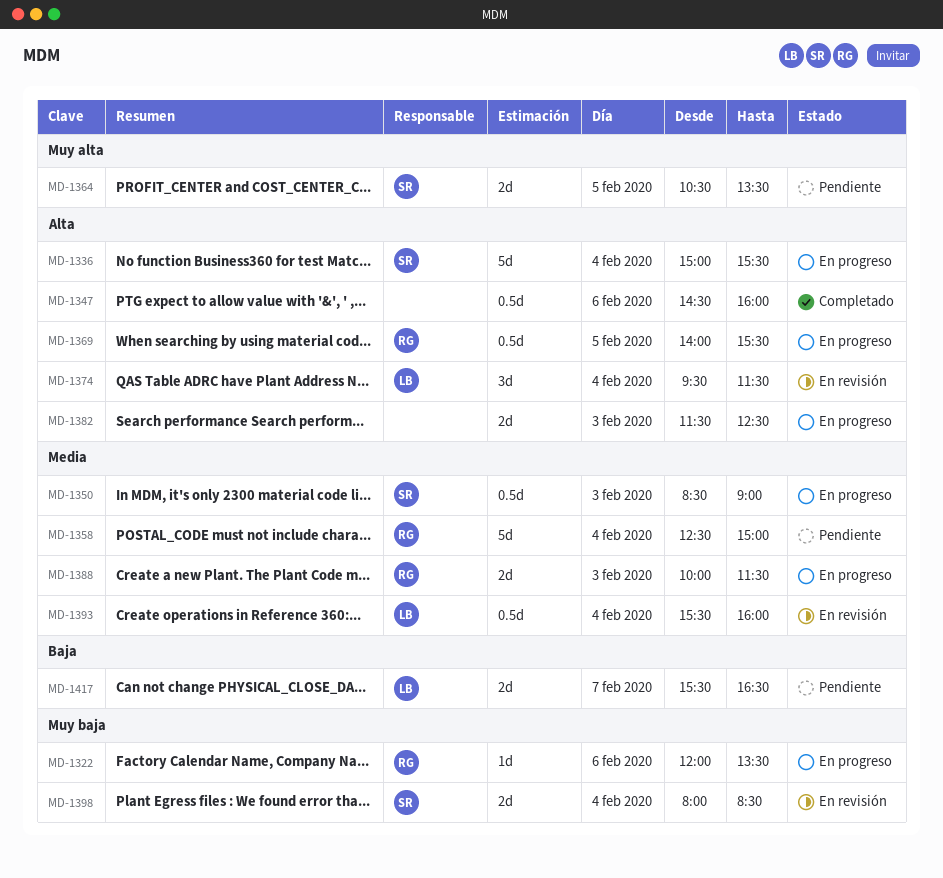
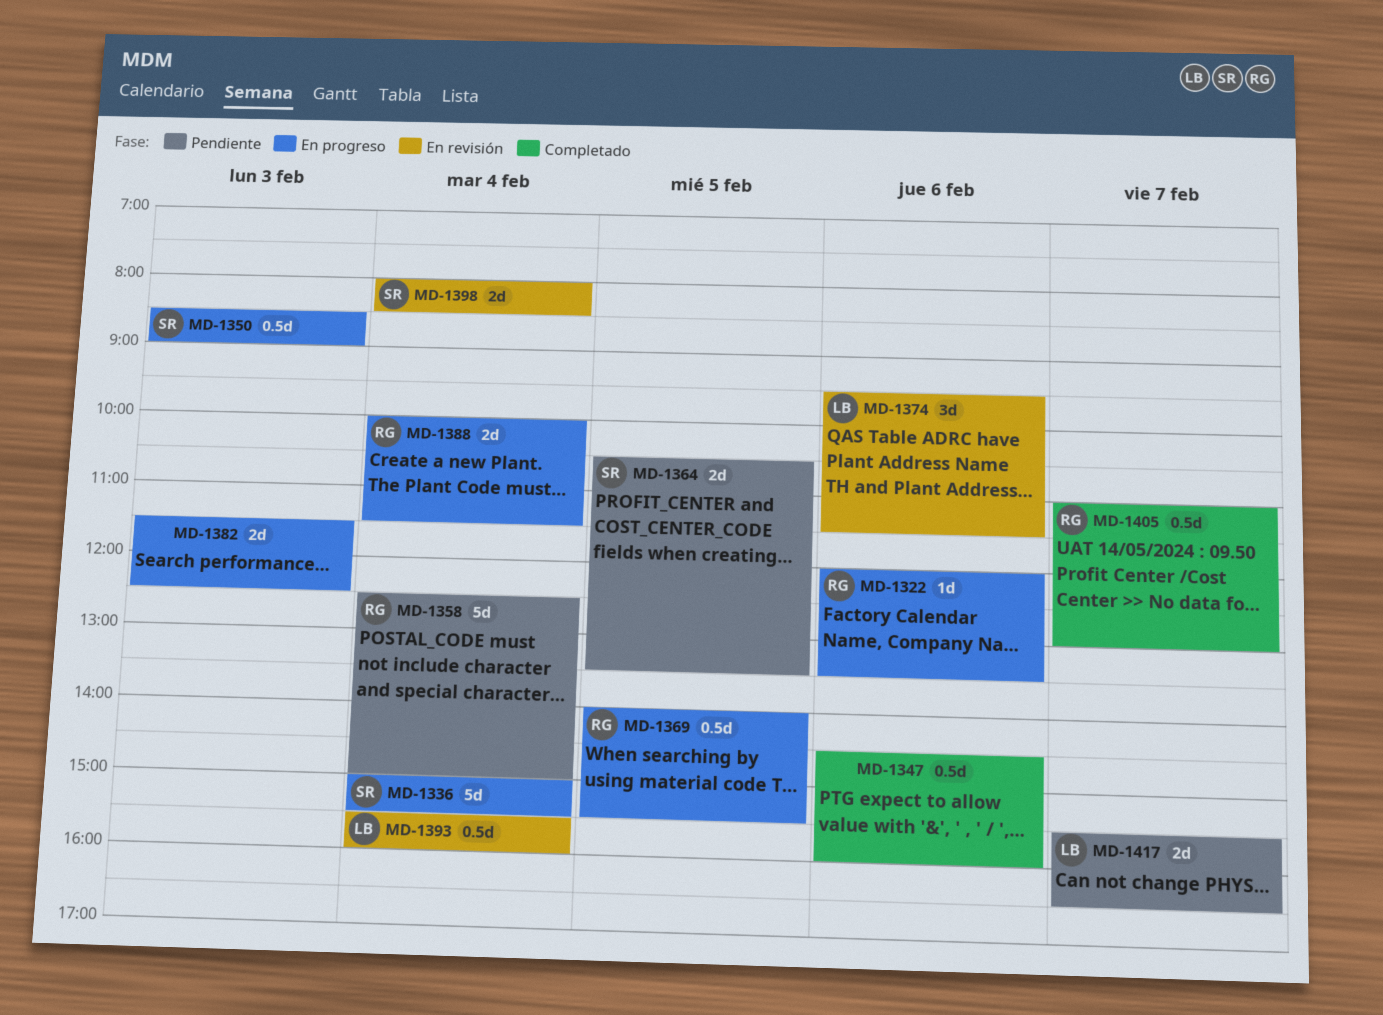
MD-1374, day: Feb 4 -> Feb 6
MD-1388, day: Feb 3 -> Feb 4
MD-1405: none -> present

